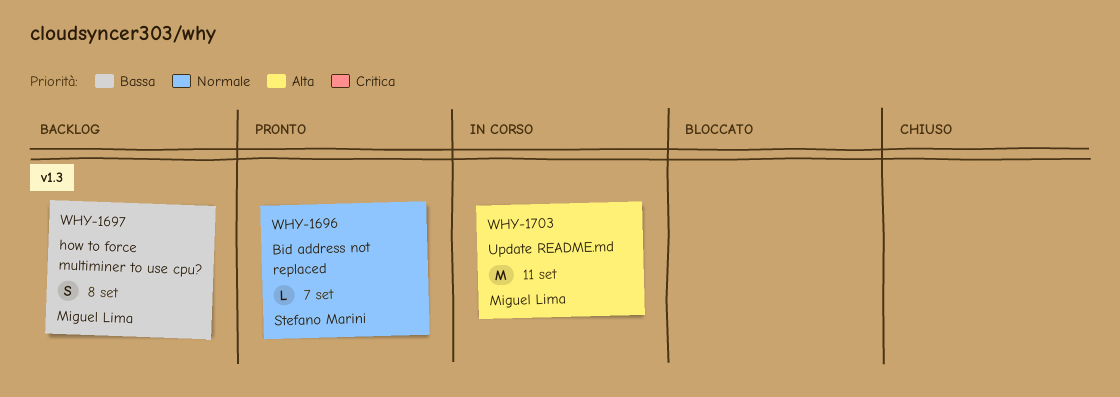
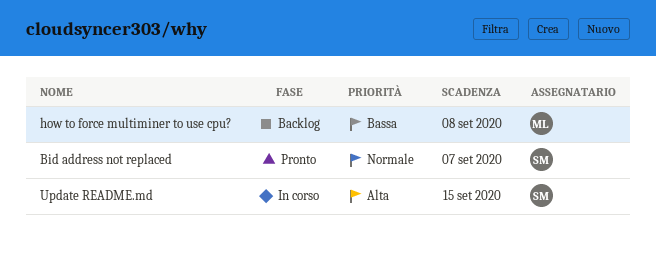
Update README.md, owner: Miguel Lima -> Stefano Marini
Update README.md, due: Sep 11 -> Sep 15

